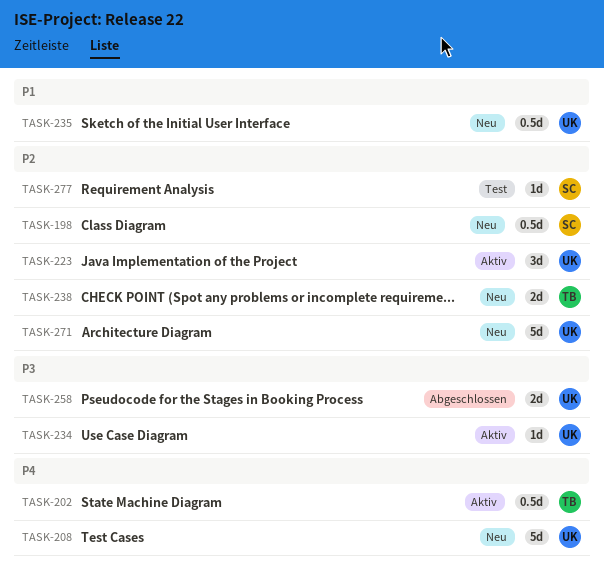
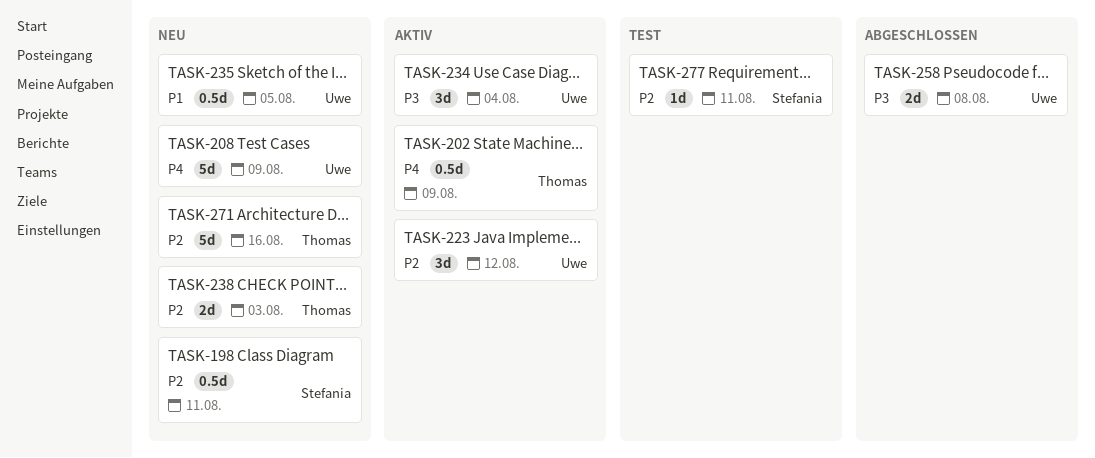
TASK-234, estimate: 1d -> 3d
TASK-271, owner: Uwe -> Thomas

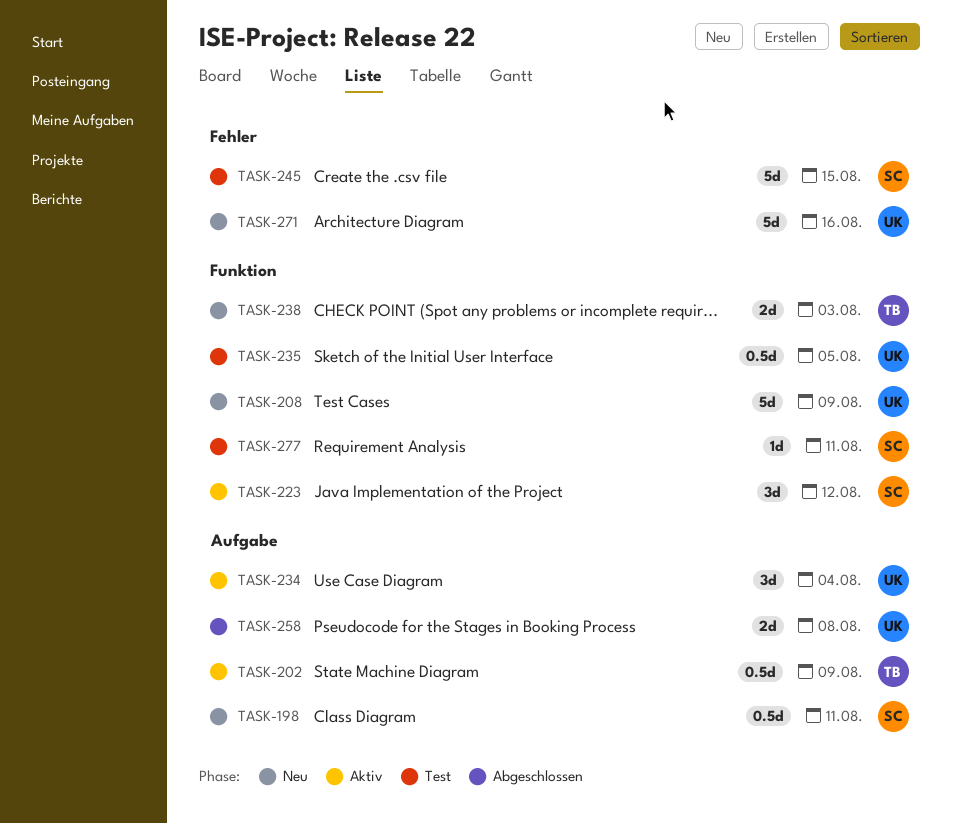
TASK-223, owner: Uwe -> Stefania
TASK-235, status: Neu -> Test
TASK-245: none -> present
TASK-271, owner: Thomas -> Uwe

